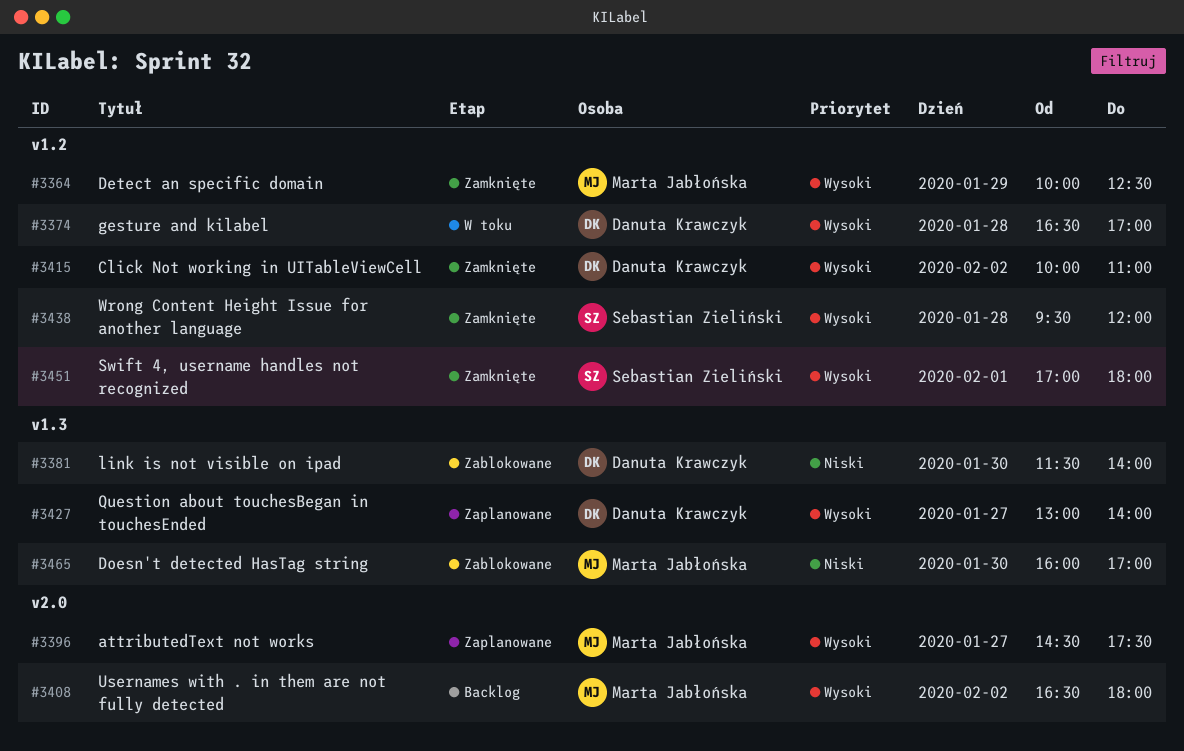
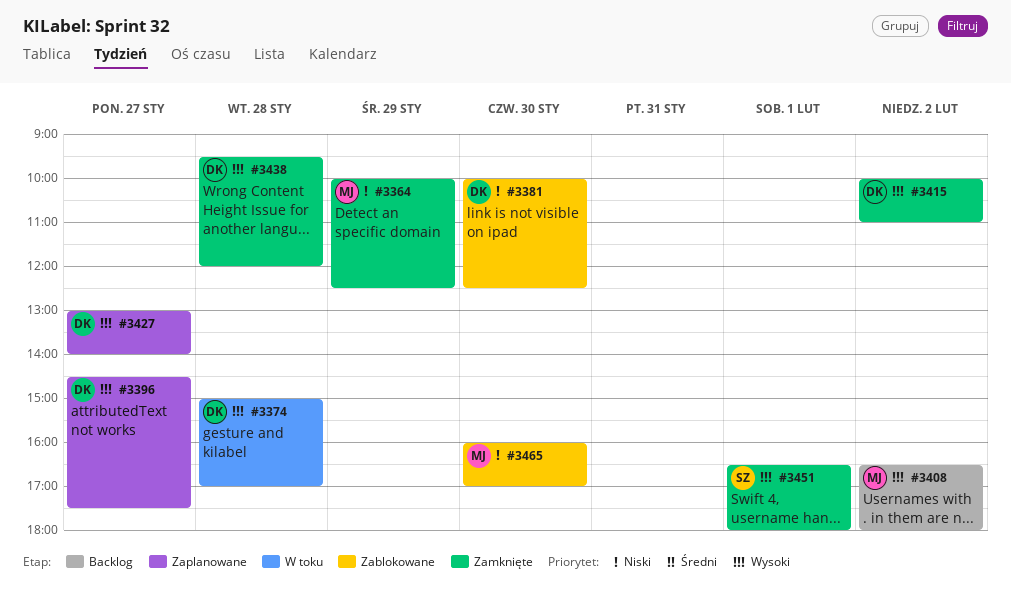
#3364, priority: Wysoki -> Niski
#3374, begins: 16:30 -> 15:00
#3381, begins: 11:30 -> 10:00
#3381, ends: 14:00 -> 12:30
#3396, owner: Marta Jabłońska -> Danuta Krawczyk
#3438, owner: Sebastian Zieliński -> Danuta Krawczyk
#3451, begins: 17:00 -> 16:30

